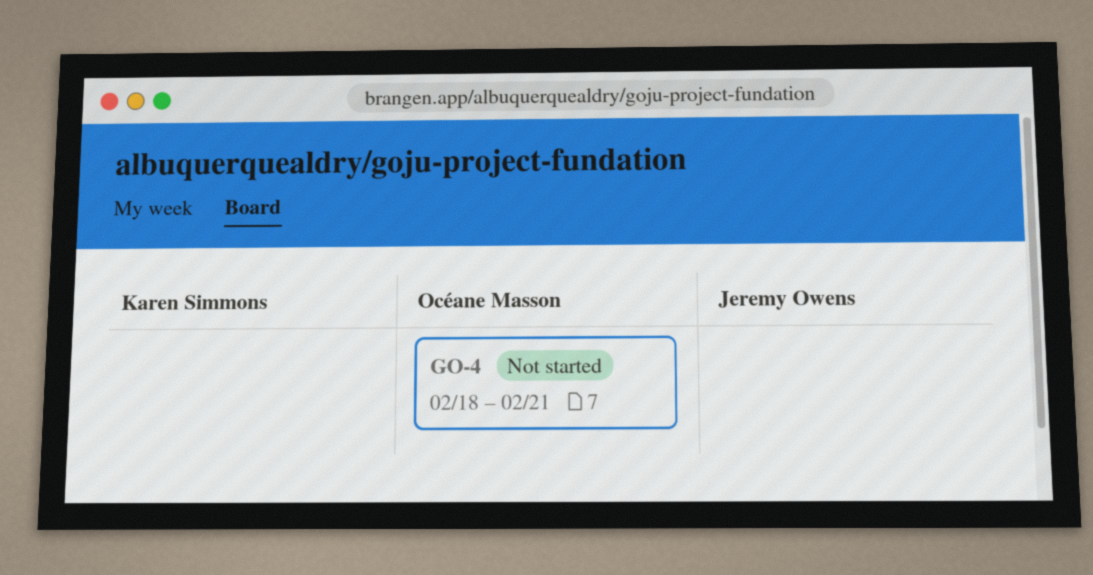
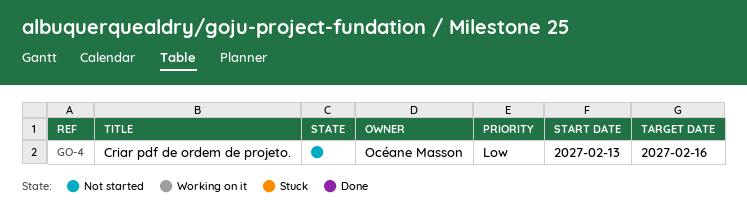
GO-4, start: Feb 18 -> Feb 13
GO-4, due: Feb 21 -> Feb 16

